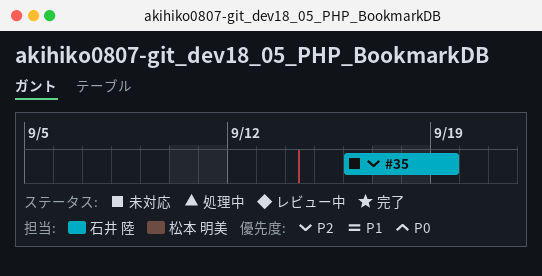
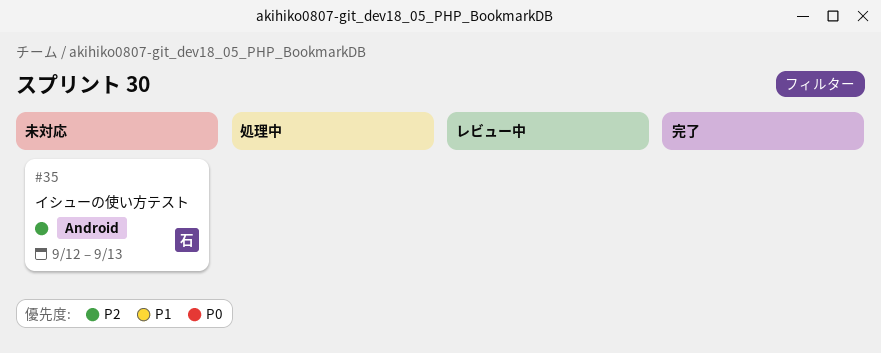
#35, start: Sep 16 -> Sep 12
#35, due: Sep 19 -> Sep 13

